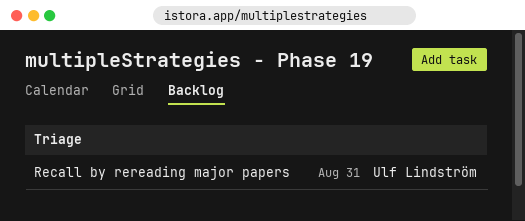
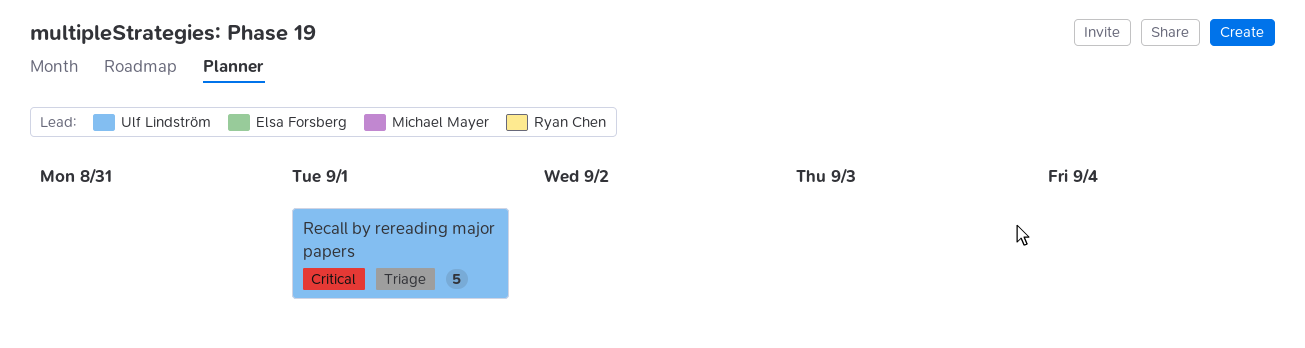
Recall by rereading major papers, due: Aug 31 -> Sep 1

